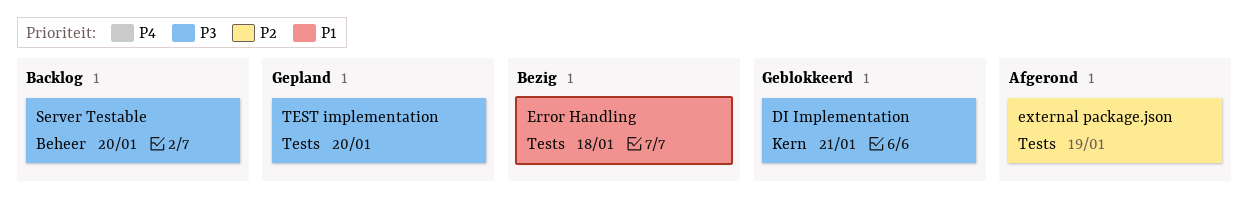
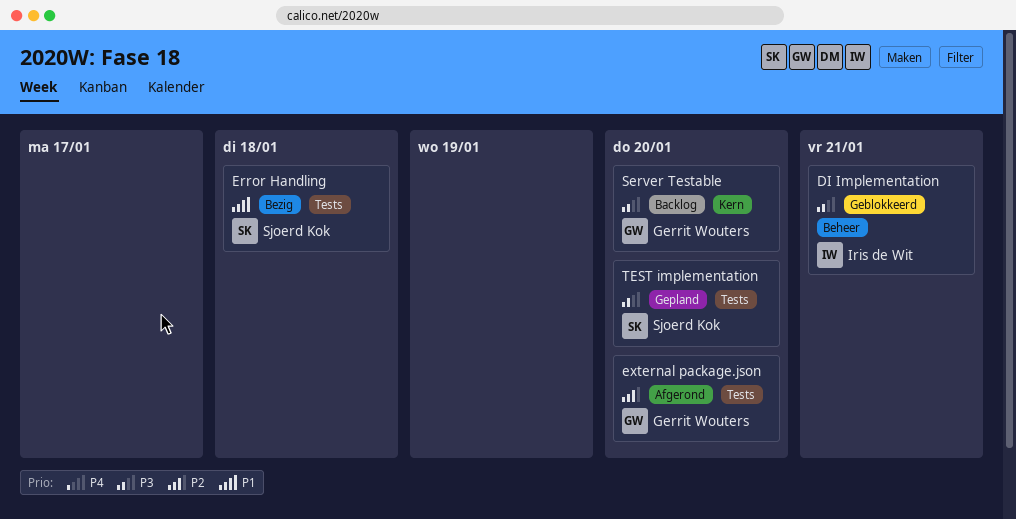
DI Implementation, label: Kern -> Beheer
external package.json, due: Jan 19 -> Jan 20
Server Testable, label: Beheer -> Kern

